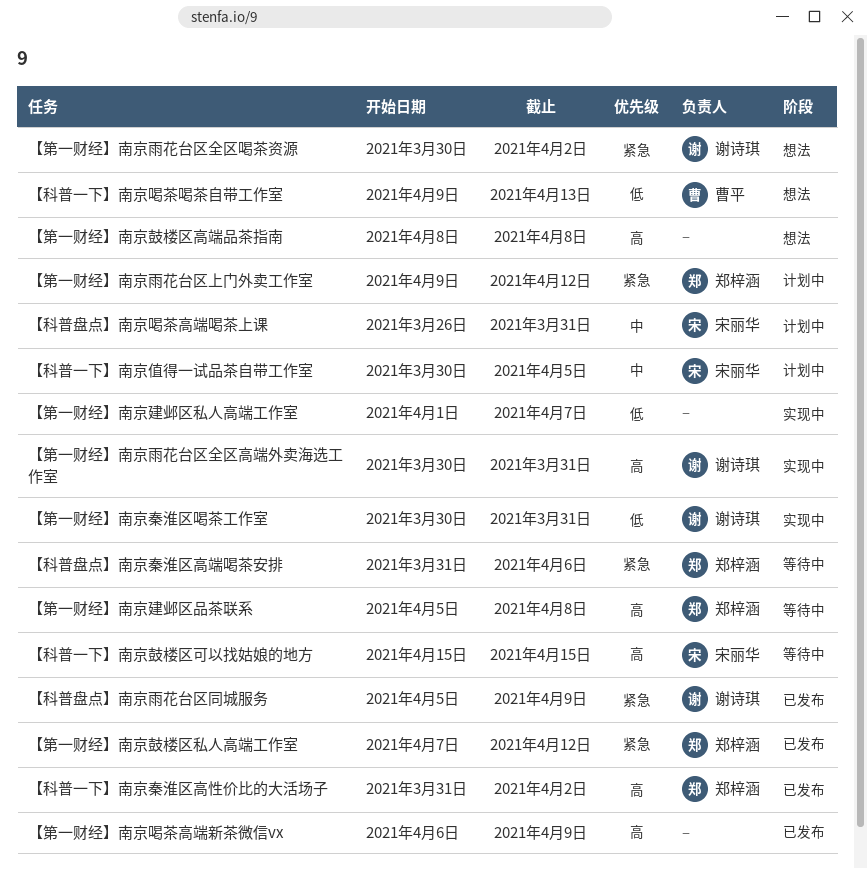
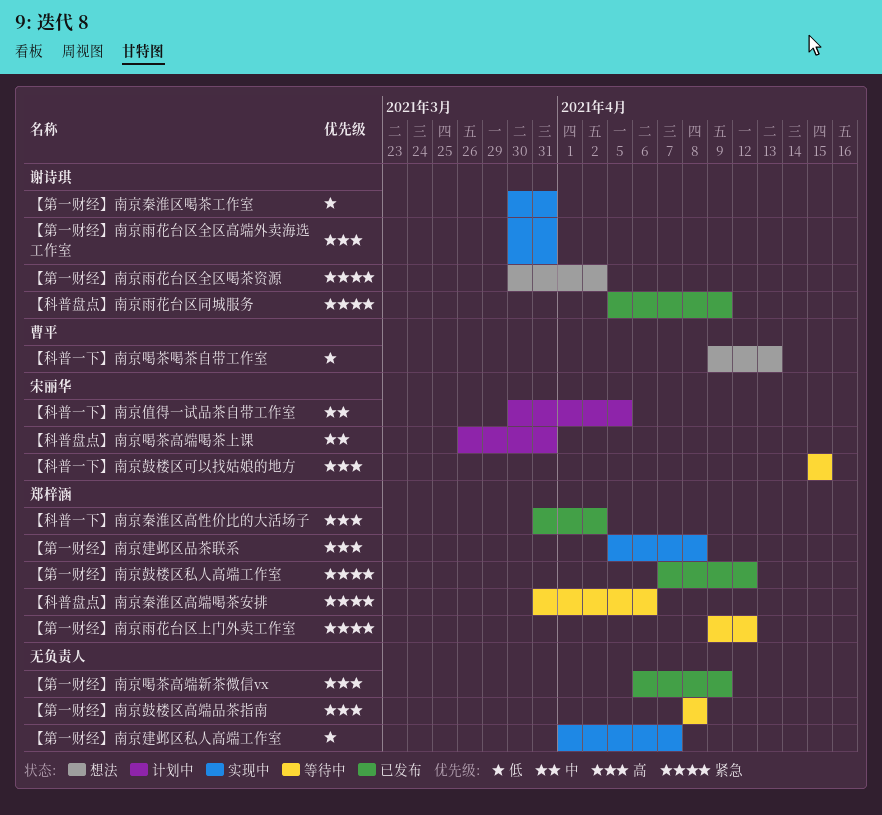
【第一财经】南京建邺区品茶联系, status: 等待中 -> 实现中
【第一财经】南京雨花台区上门外卖工作室, status: 计划中 -> 等待中
【第一财经】南京鼓楼区高端品茶指南, status: 想法 -> 等待中

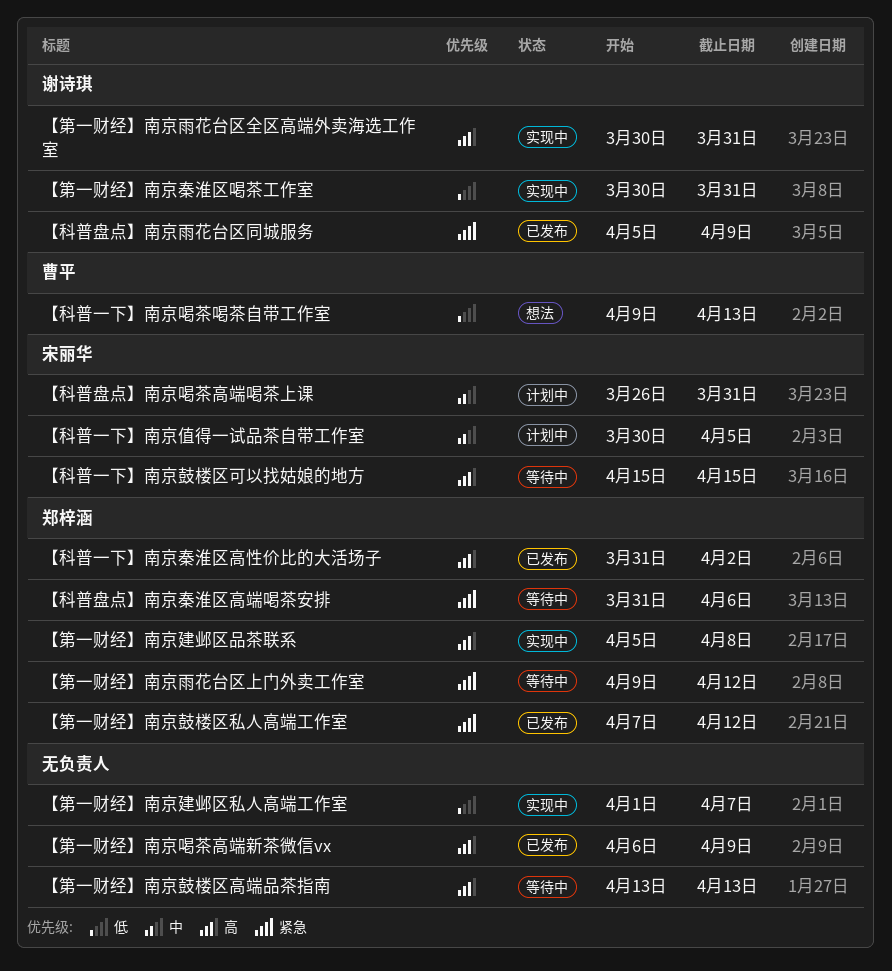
【第一财经】南京雨花台区全区喝茶资源: present -> none
【第一财经】南京鼓楼区高端品茶指南, start: Apr 8 -> Apr 13
【第一财经】南京鼓楼区高端品茶指南, due: Apr 8 -> Apr 13

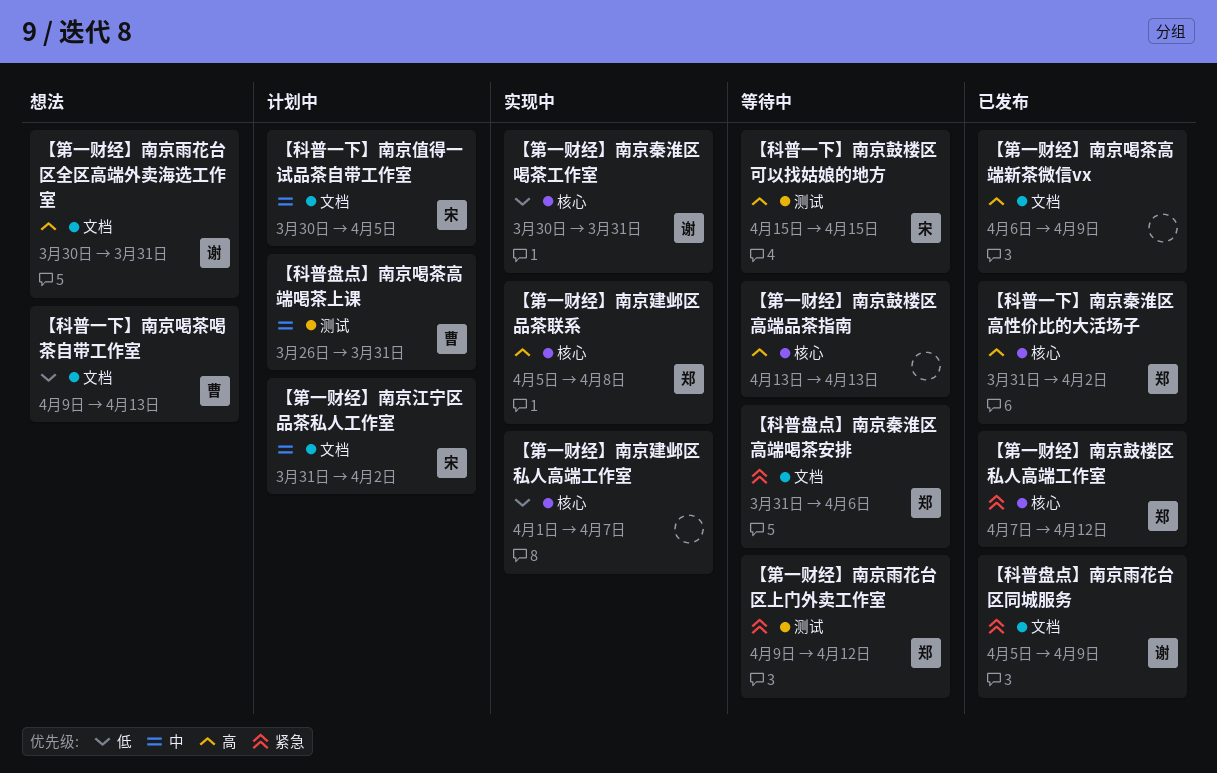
【科普盘点】南京喝茶高端喝茶上课, owner: 宋丽华 -> 曹平
【第一财经】南京江宁区品茶私人工作室: none -> present
【第一财经】南京雨花台区全区高端外卖海选工作室, status: 实现中 -> 想法

